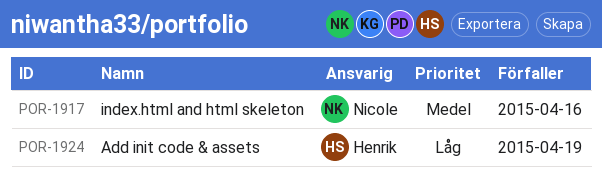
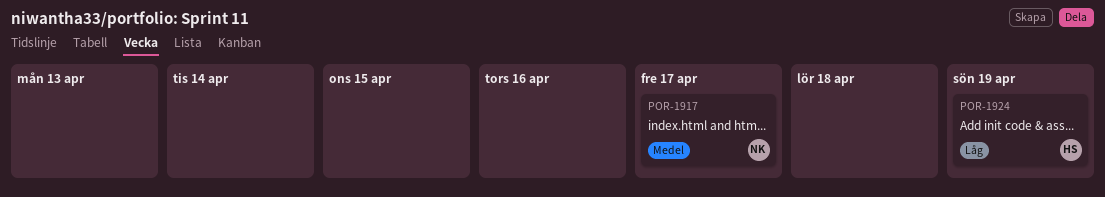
POR-1917, due: Apr 16 -> Apr 17

